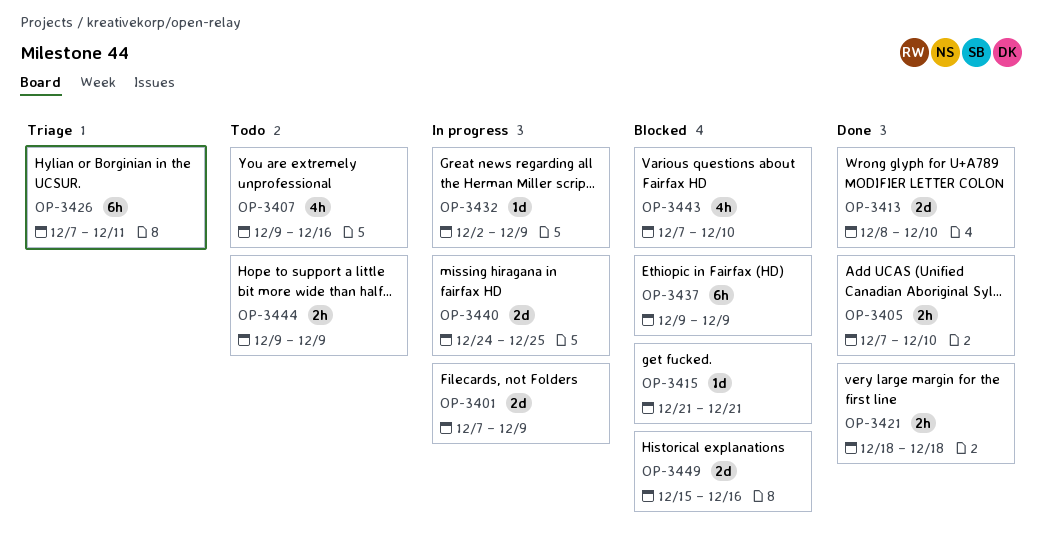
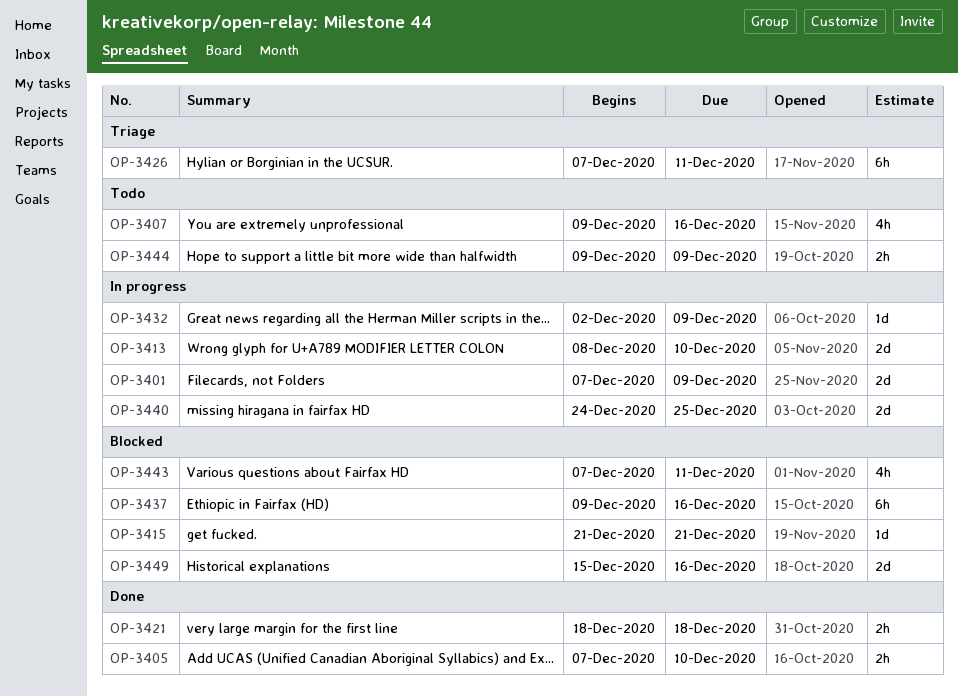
OP-3413, status: Done -> In progress
OP-3437, due: Dec 9 -> Dec 16
OP-3443, due: Dec 10 -> Dec 11

